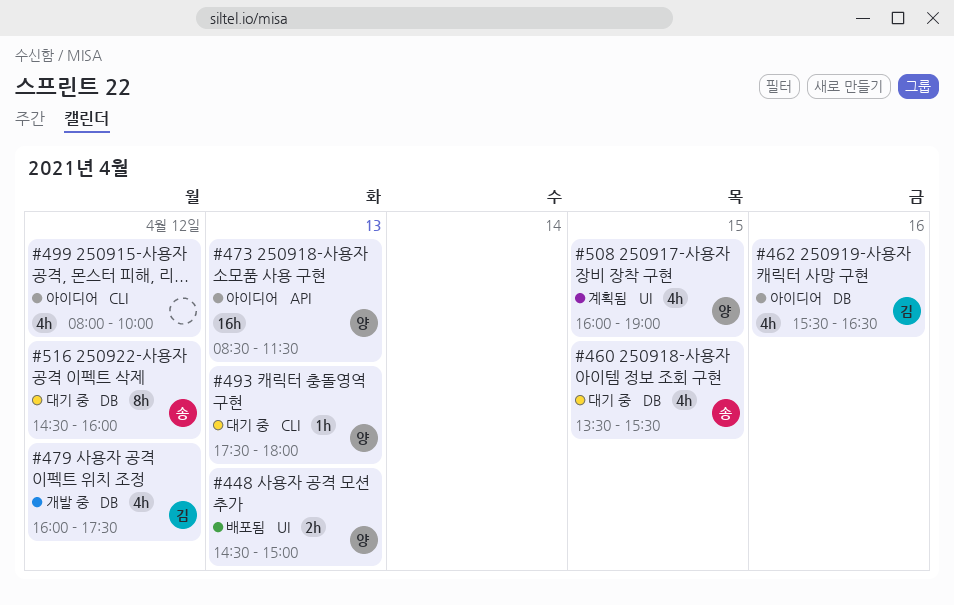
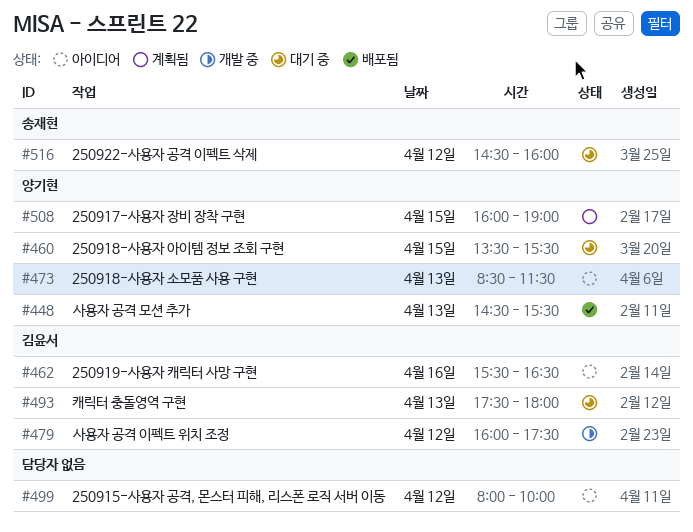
#448, ends: 15:00 -> 15:30
#460, owner: 송재현 -> 양기현
#493, owner: 양기현 -> 김윤서

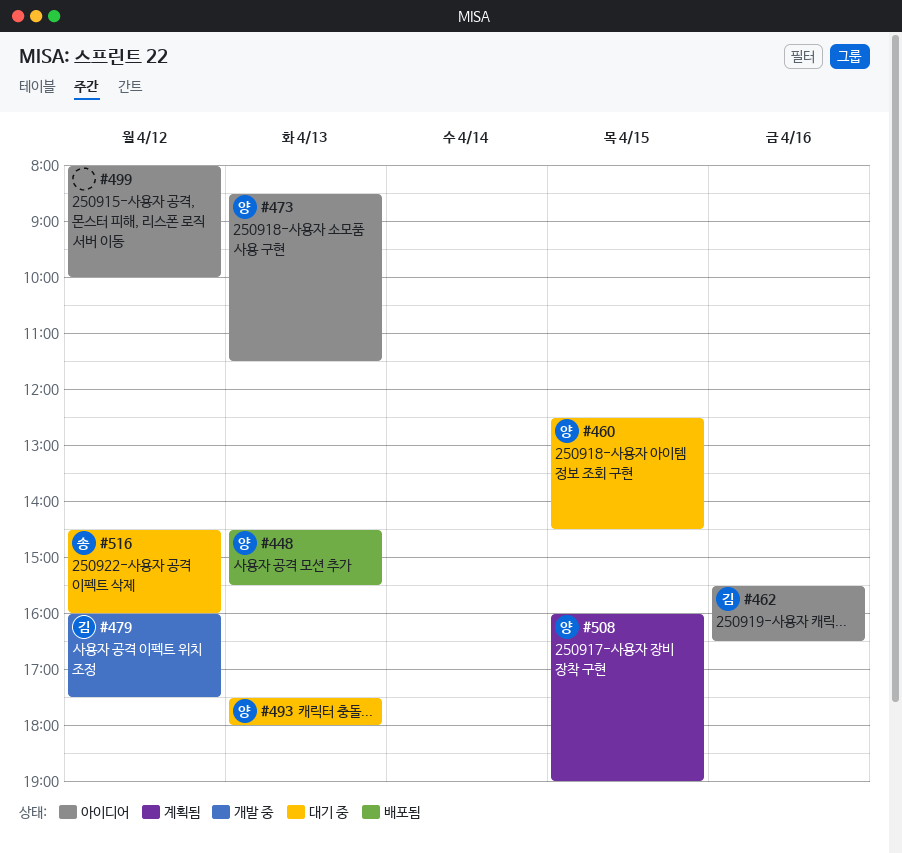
#460, begins: 13:30 -> 12:30
#460, ends: 15:30 -> 14:30
#493, owner: 김윤서 -> 양기현

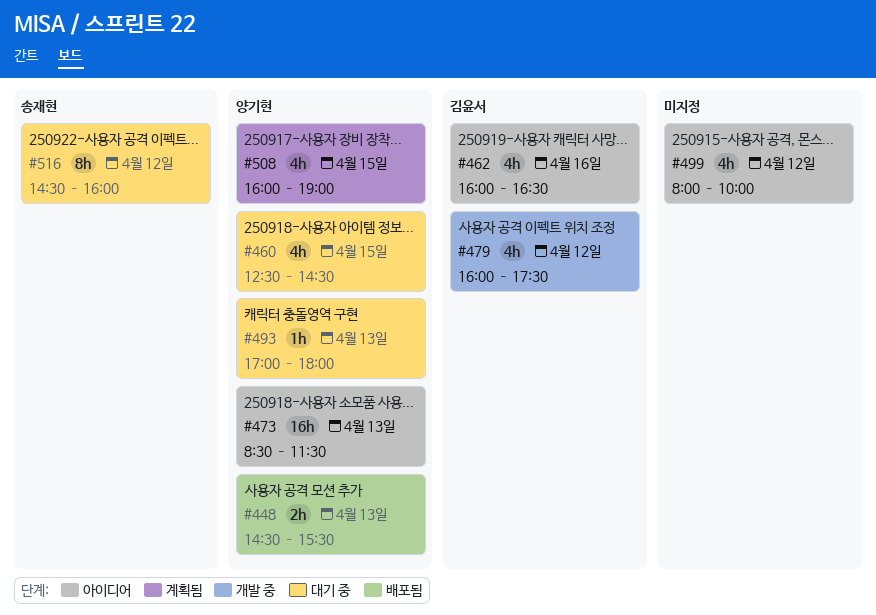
#462, begins: 15:30 -> 16:00
#493, begins: 17:30 -> 17:00

